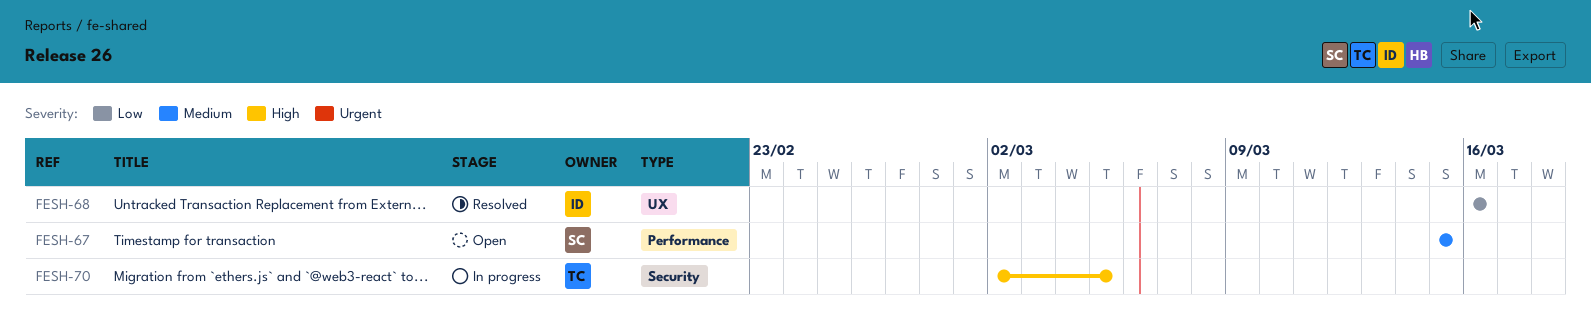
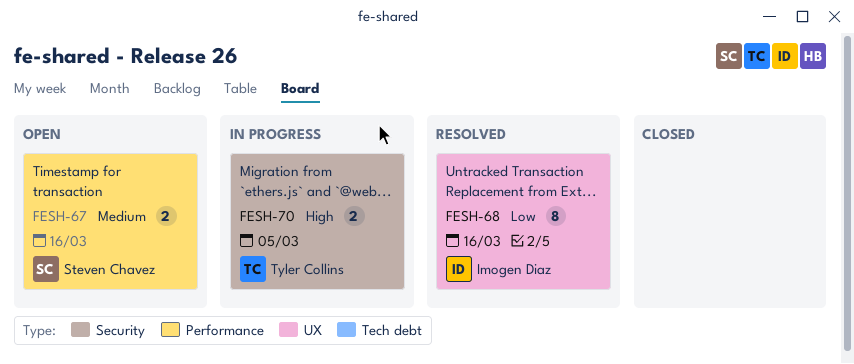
FESH-67, due: Mar 15 -> Mar 16

